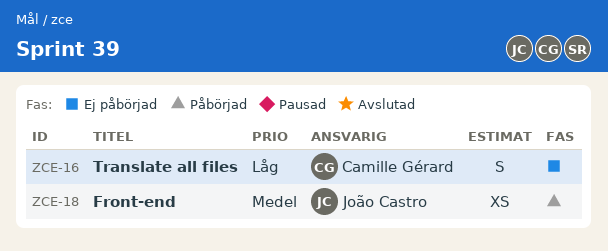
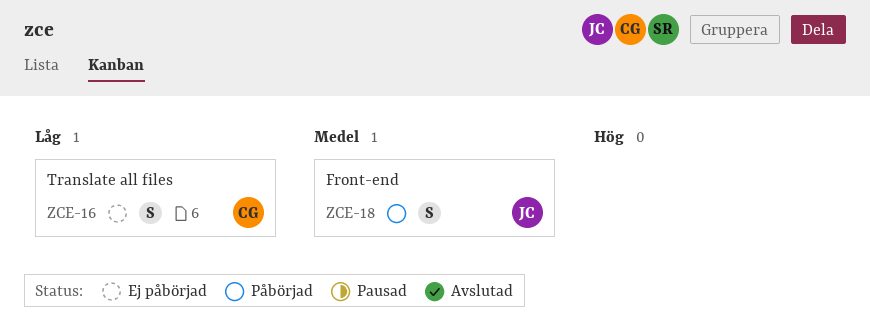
ZCE-18, estimate: XS -> S

